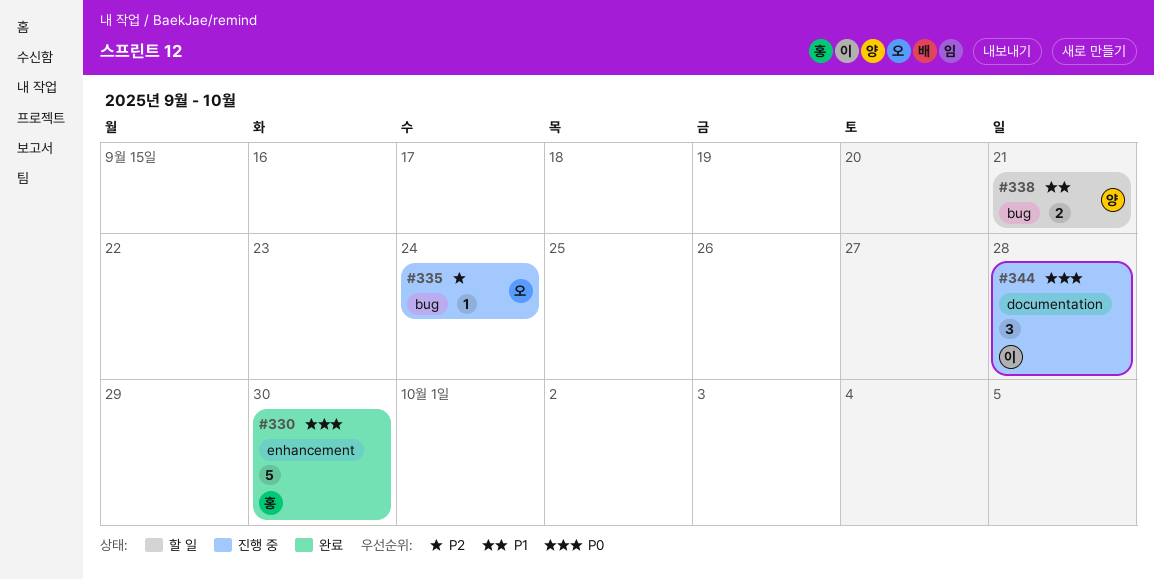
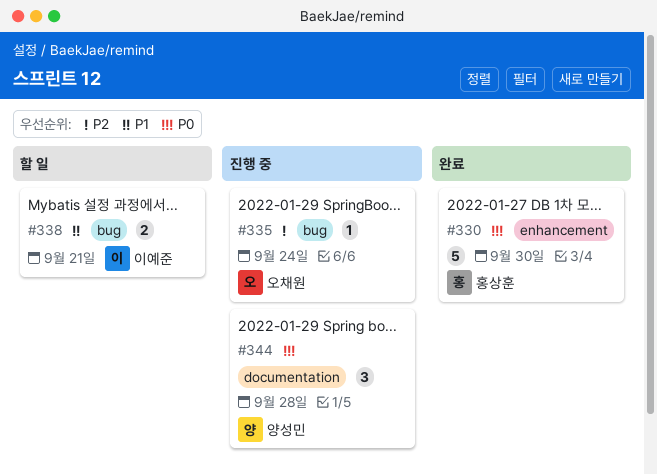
#338, owner: 양성민 -> 이예준
#344, owner: 이예준 -> 양성민

